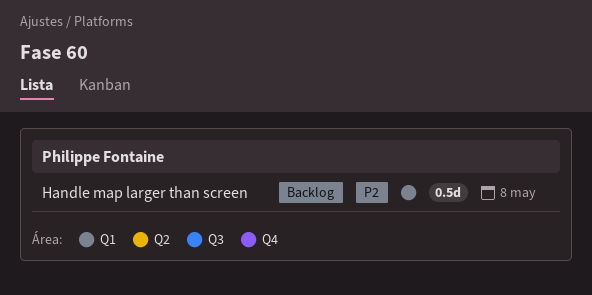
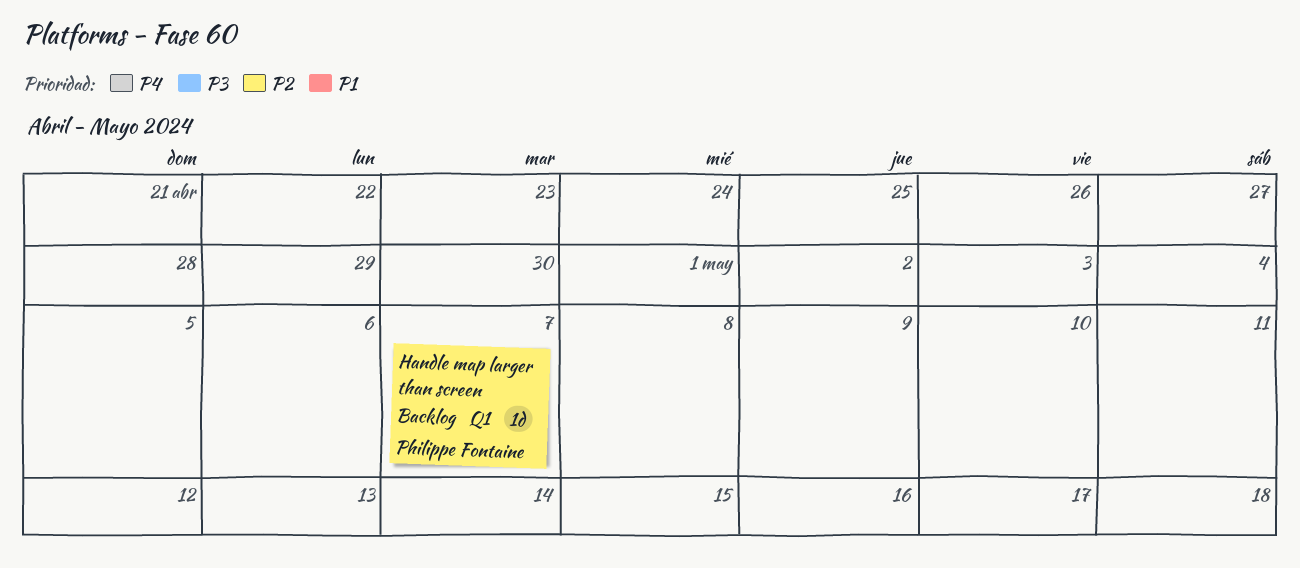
Handle map larger than screen, estimate: 0.5d -> 1d
Handle map larger than screen, due: May 8 -> May 7

